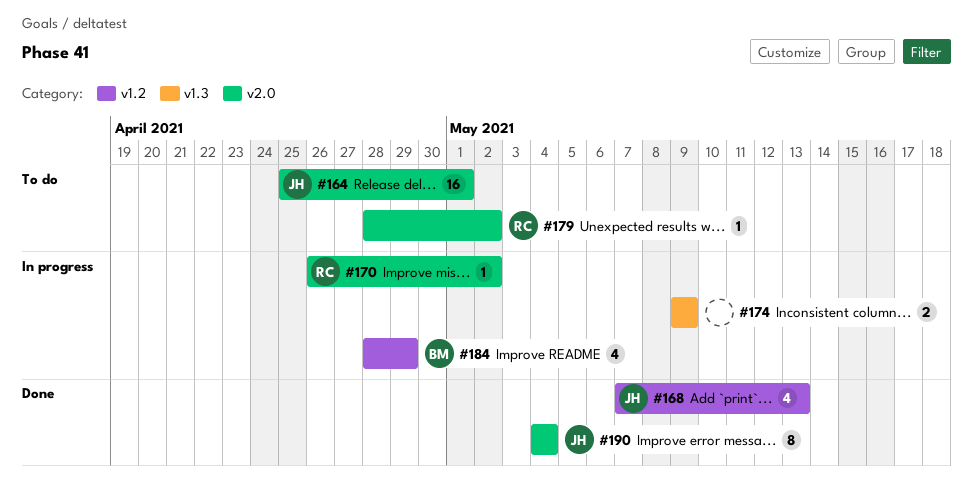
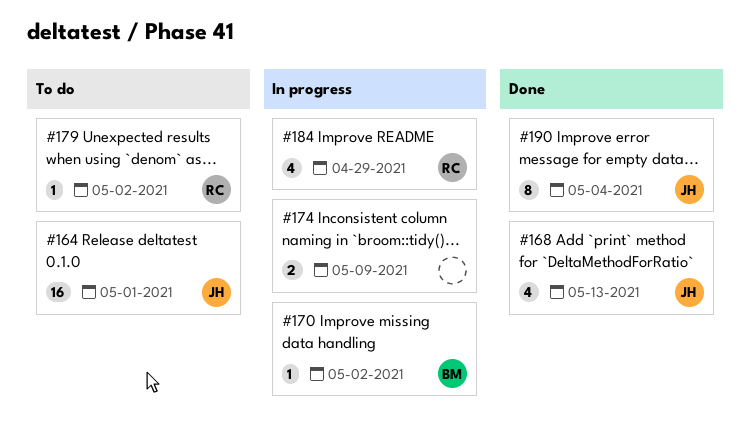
#170, owner: RC -> BM
#184, owner: BM -> RC

